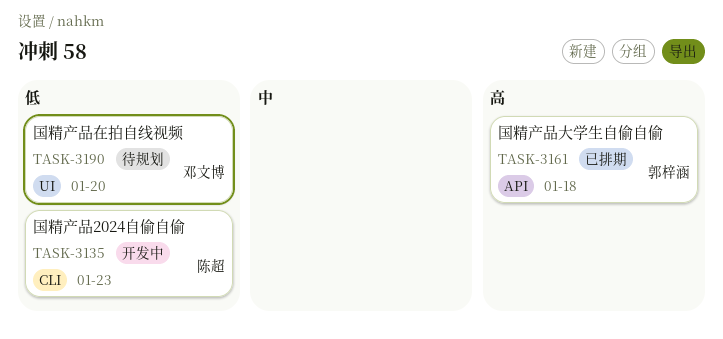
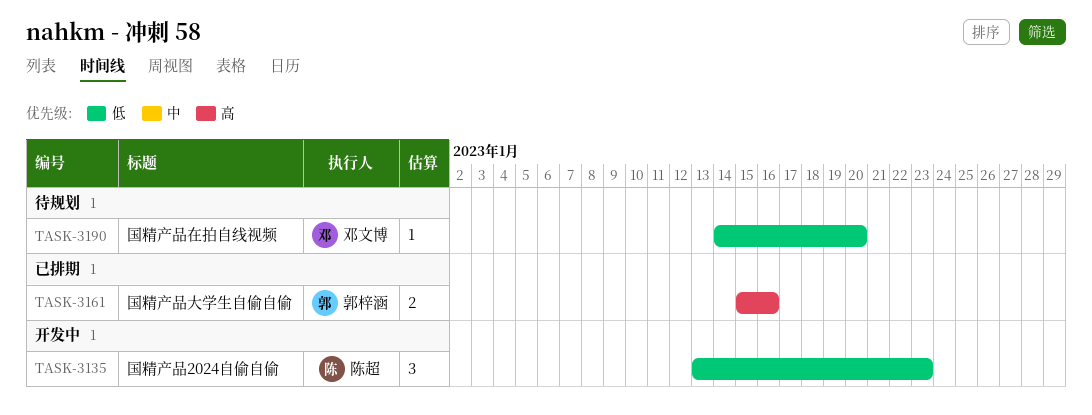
TASK-3161, due: Jan 18 -> Jan 16

